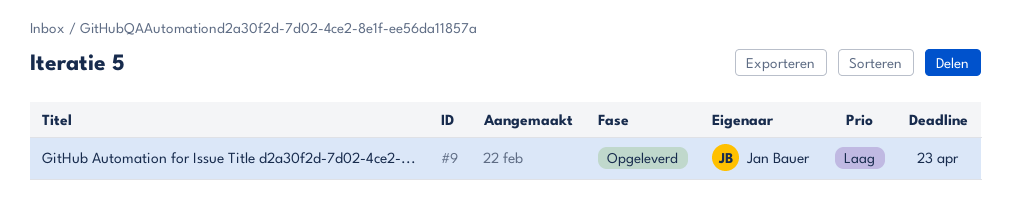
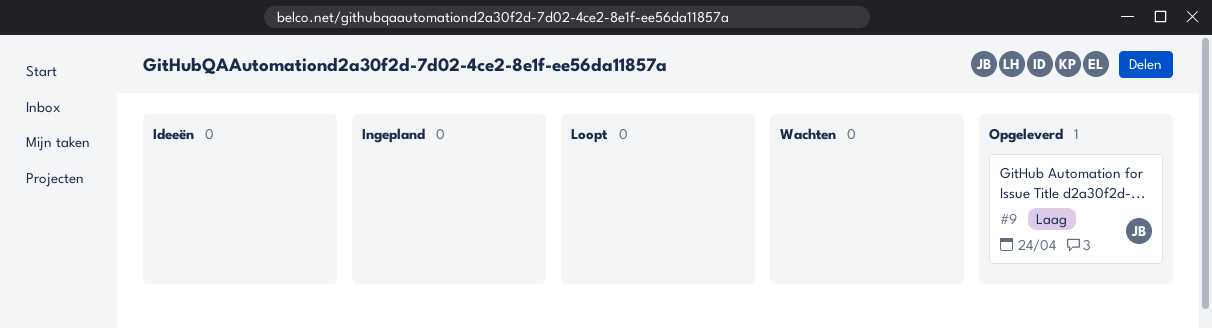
#9, due: Apr 23 -> Apr 24

